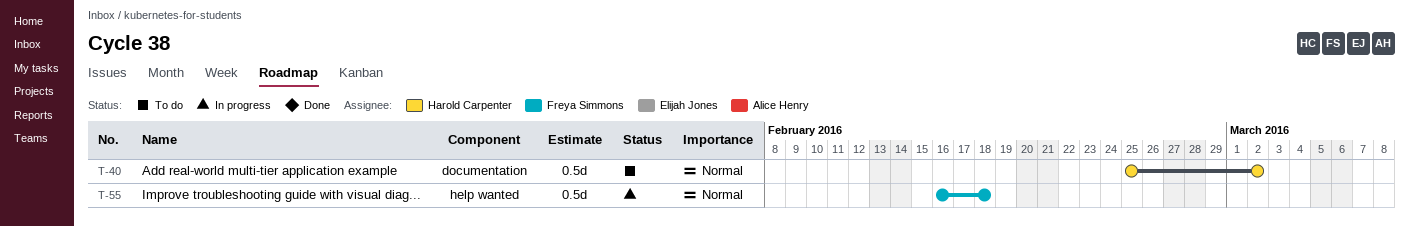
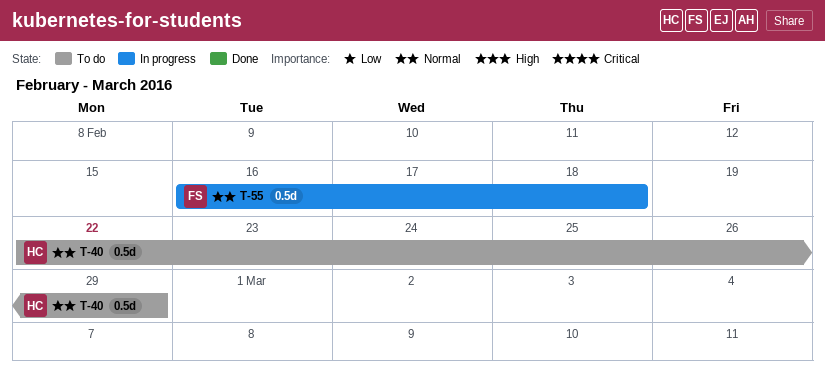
T-40, start: Feb 25 -> Feb 22
T-40, due: Mar 2 -> Feb 29

